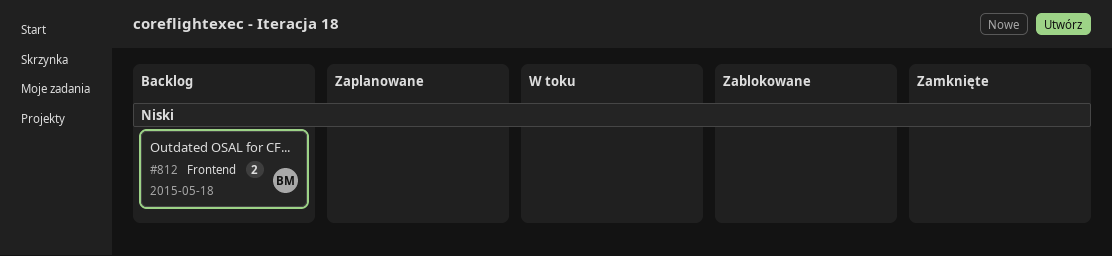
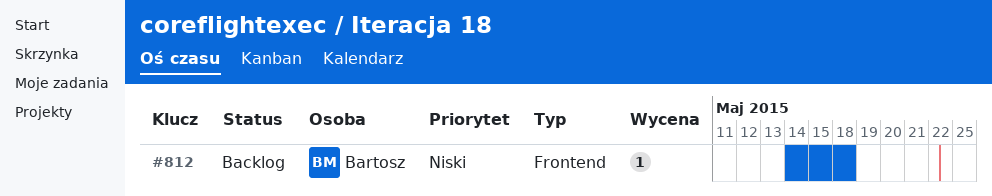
#812, estimate: 2 -> 1

